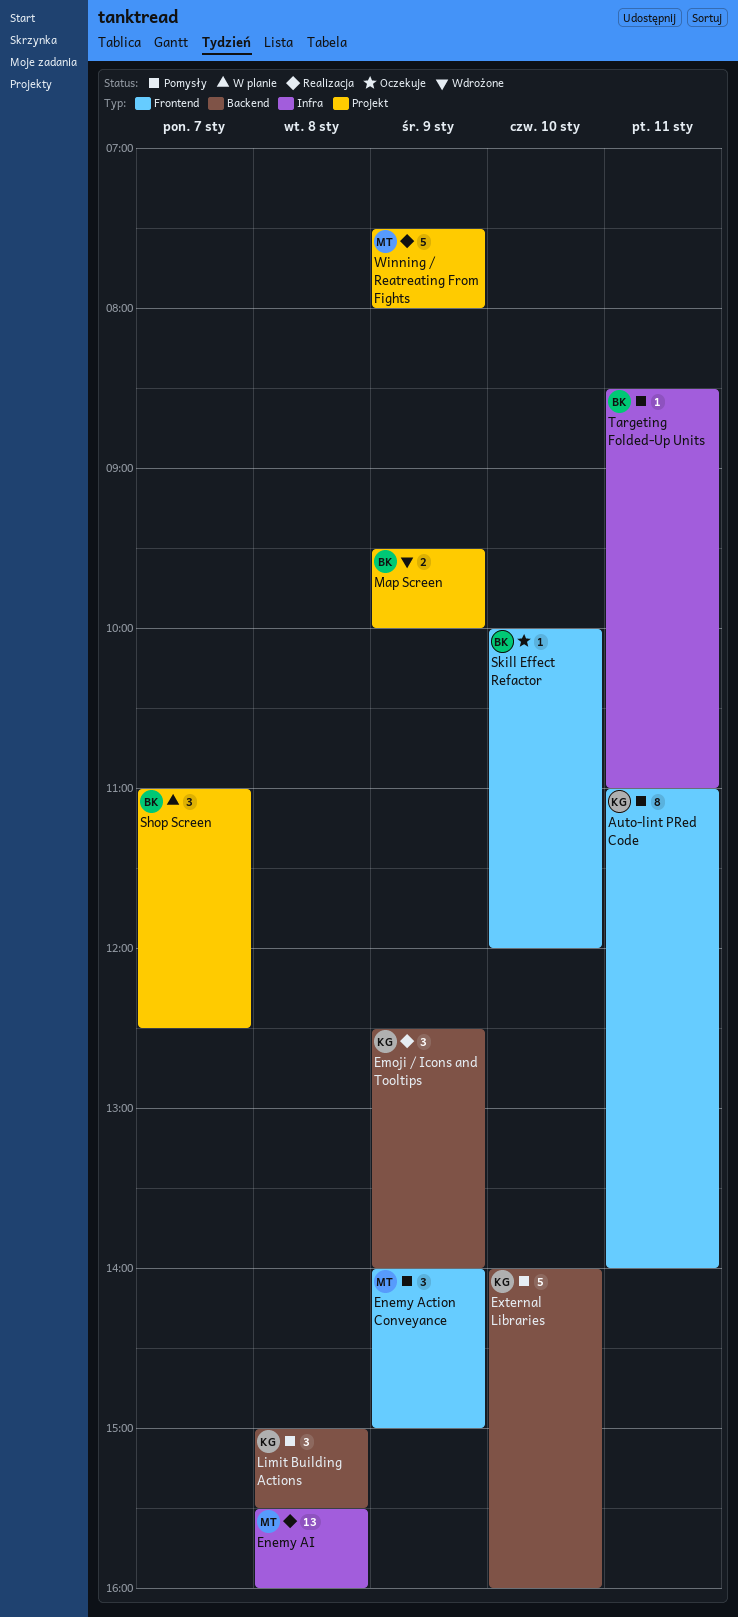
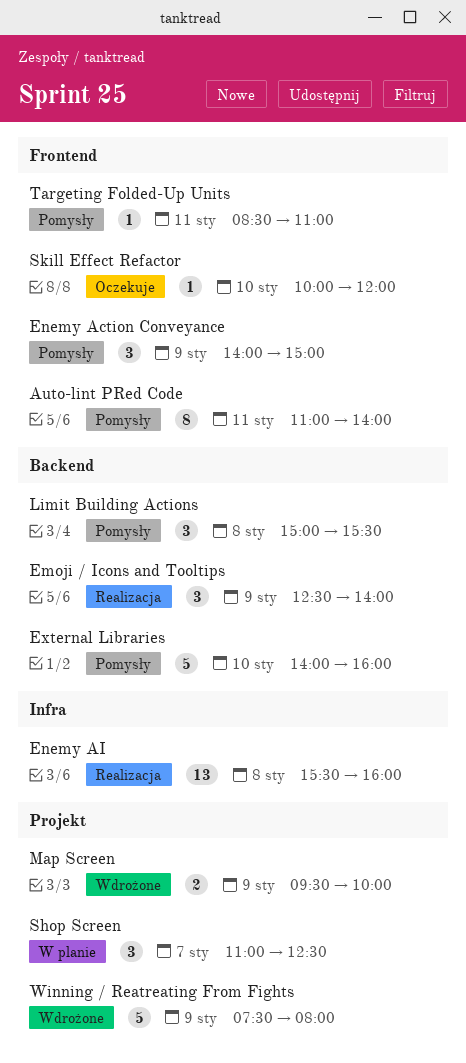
Targeting Folded-Up Units, label: Infra -> Frontend
Winning / Reatreating From Fights, status: Realizacja -> Wdrożone

